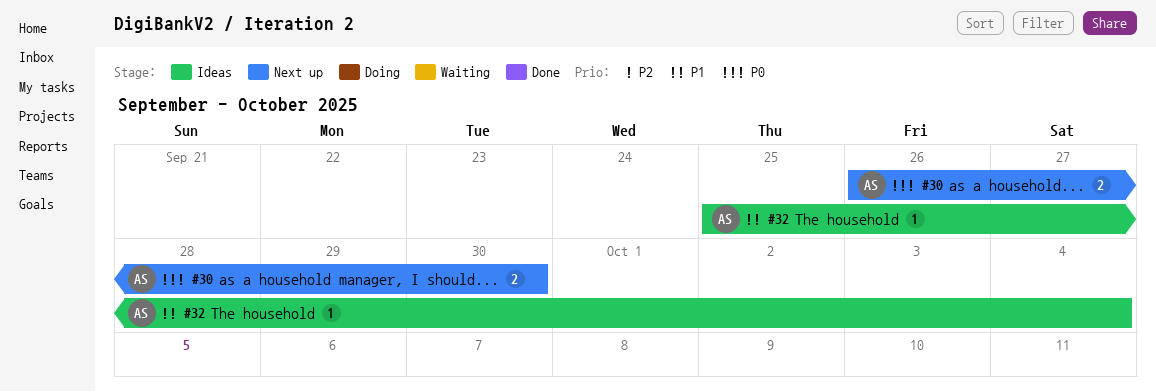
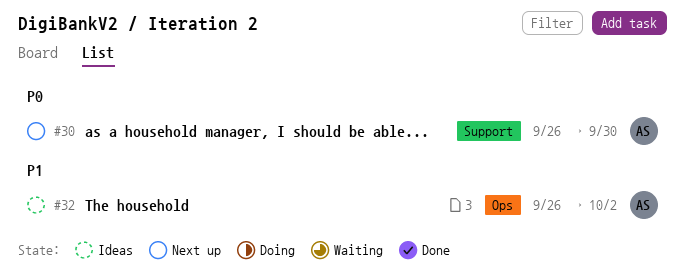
#32, start: Sep 25 -> Sep 26
#32, due: Oct 4 -> Oct 2

